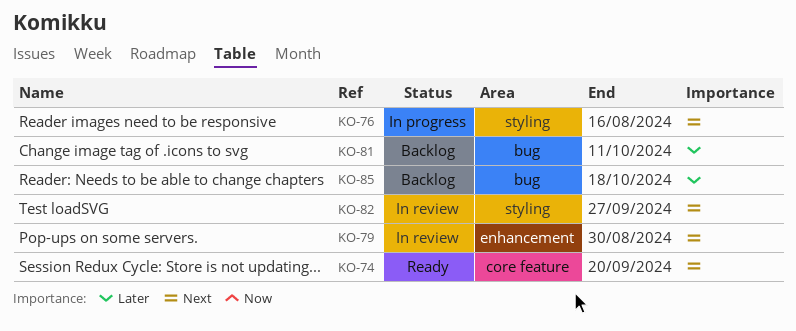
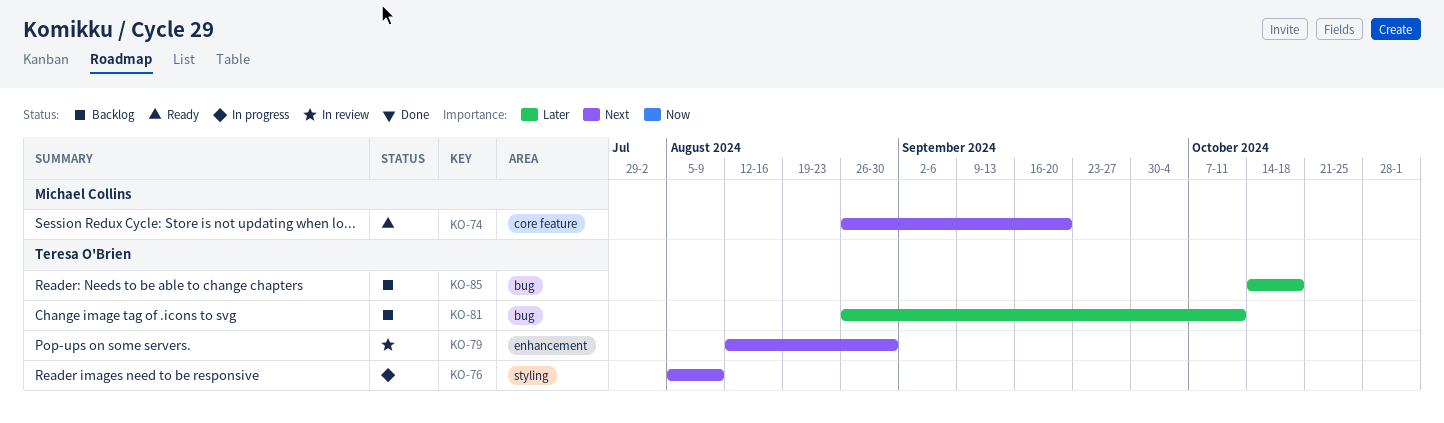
KO-76, due: Aug 16 -> Aug 9
KO-82: present -> none

